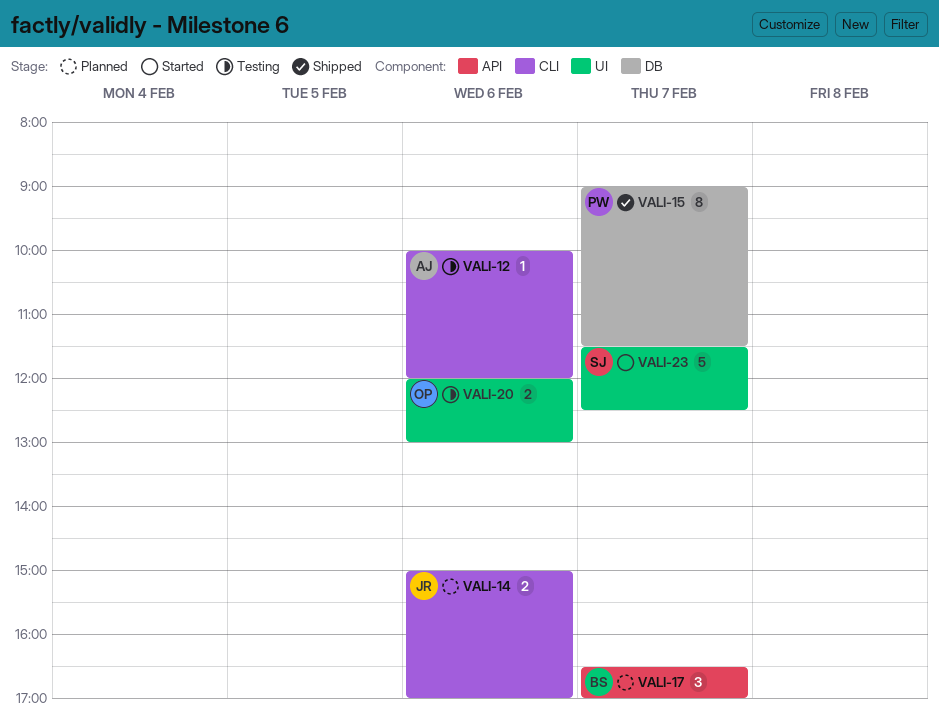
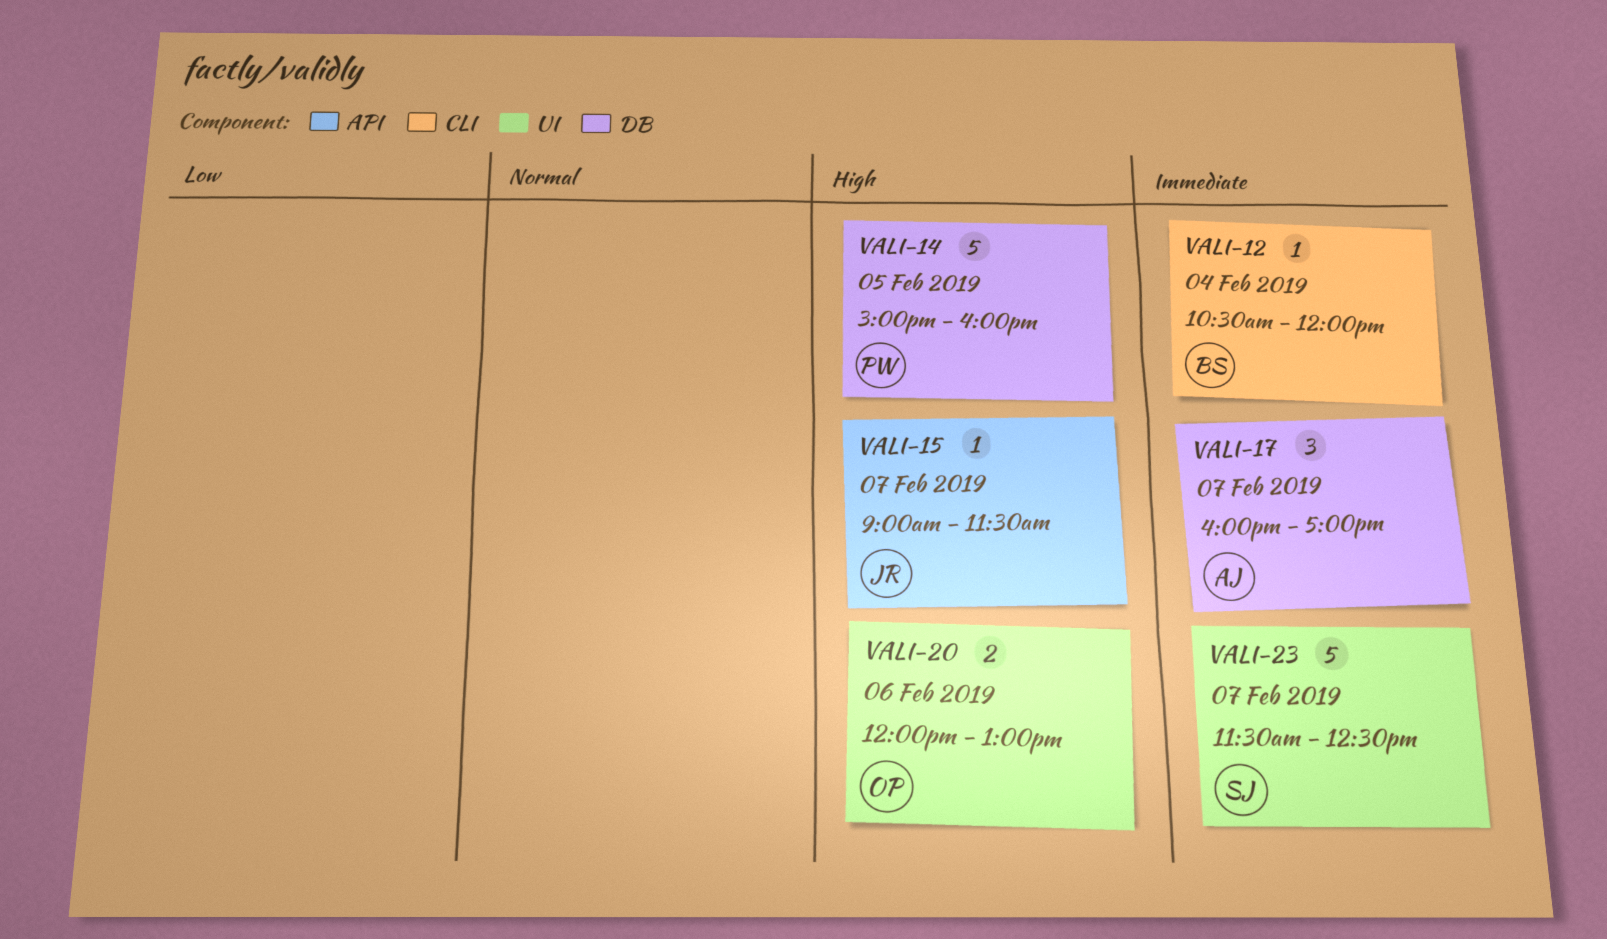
VALI-12, owner: AJ -> BS
VALI-12, day: Feb 6 -> Feb 4
VALI-12, begins: 10:00 -> 10:30
VALI-14, owner: JR -> PW
VALI-14, label: CLI -> DB
VALI-14, estimate: 2 -> 5
VALI-14, day: Feb 6 -> Feb 5
VALI-14, ends: 17:00 -> 16:00
VALI-15, owner: PW -> JR
VALI-15, label: DB -> API
VALI-15, estimate: 8 -> 1
VALI-17, owner: BS -> AJ
VALI-17, label: API -> DB
VALI-17, begins: 16:30 -> 16:00

